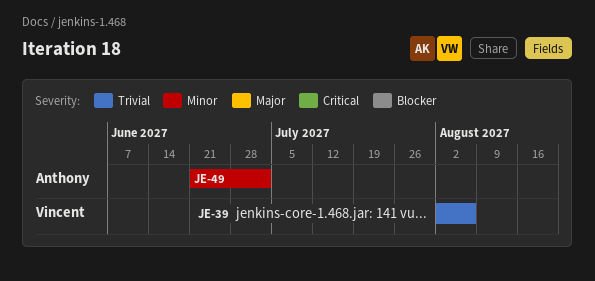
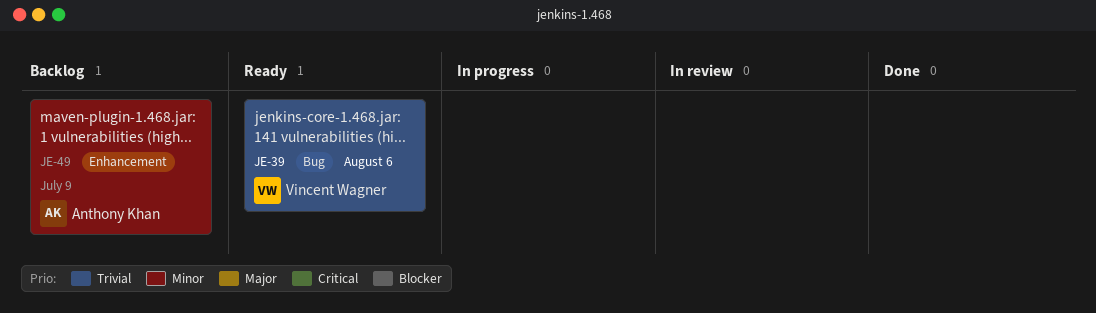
JE-49, due: Jul 2 -> Jul 9

